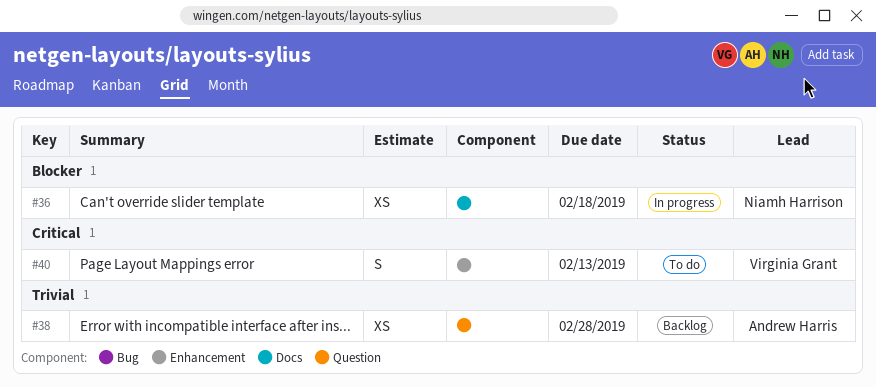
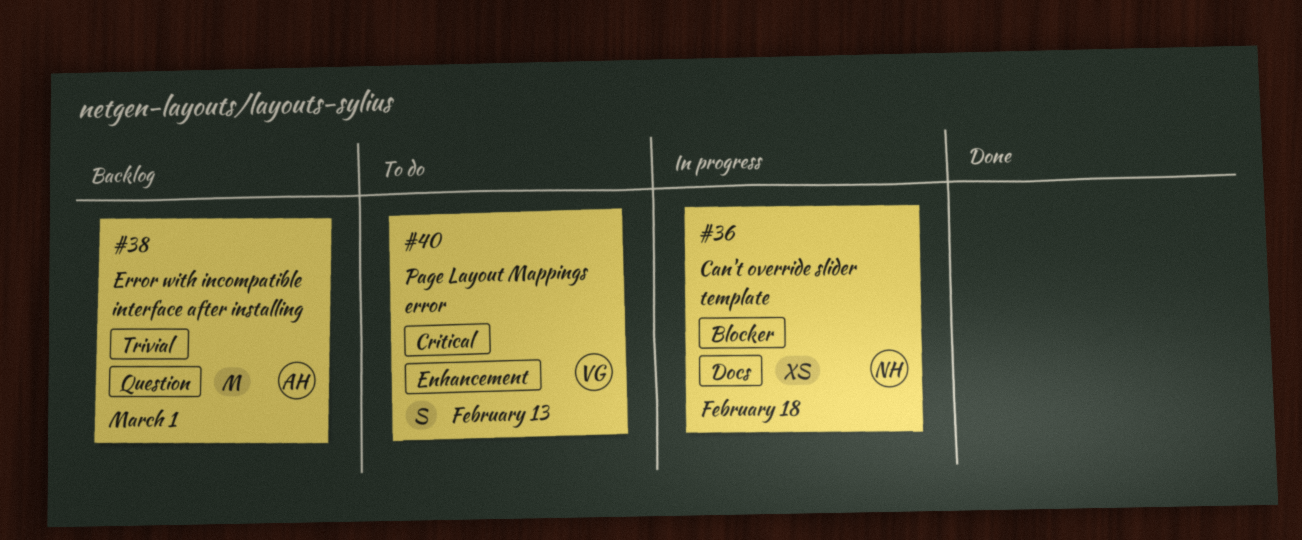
#38, estimate: XS -> M
#38, due: Feb 28 -> Mar 1

